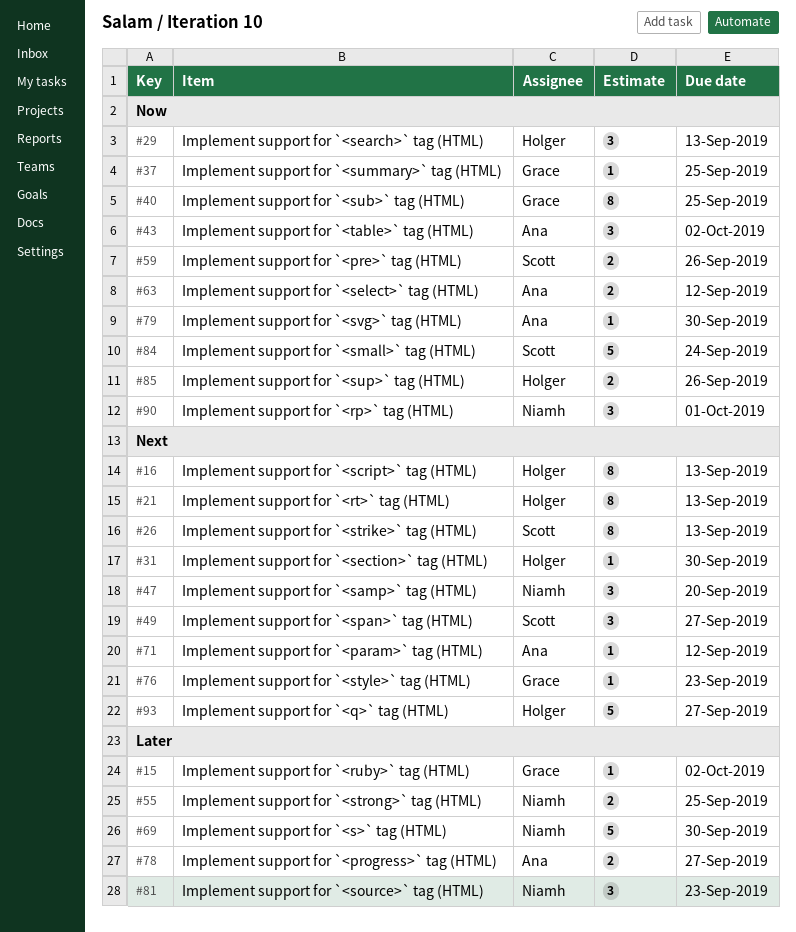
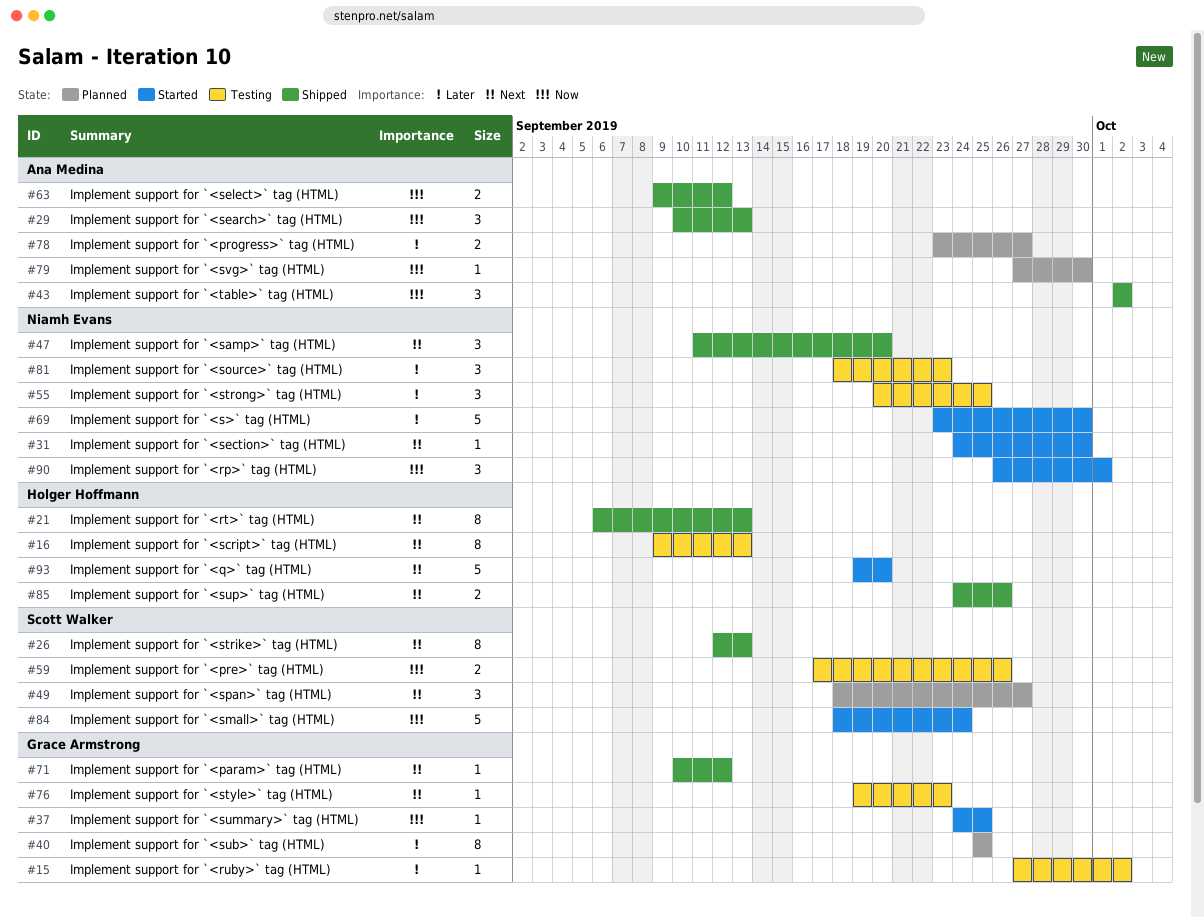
#29, owner: Holger Hoffmann -> Ana Medina
#31, owner: Holger Hoffmann -> Niamh Evans
#40, priority: Now -> Later
#55, estimate: 2 -> 3
#71, owner: Ana Medina -> Grace Armstrong
#85, priority: Now -> Next
#93, due: Sep 27 -> Sep 20

